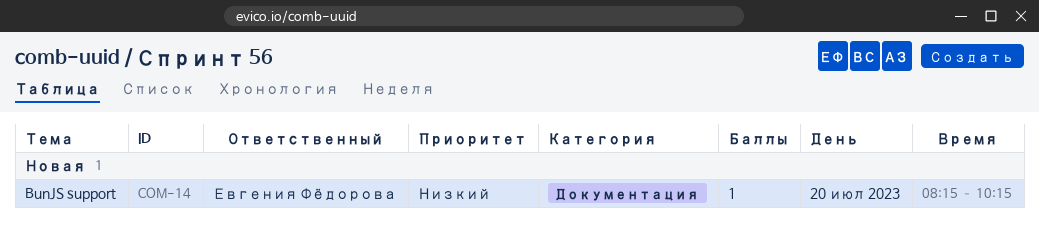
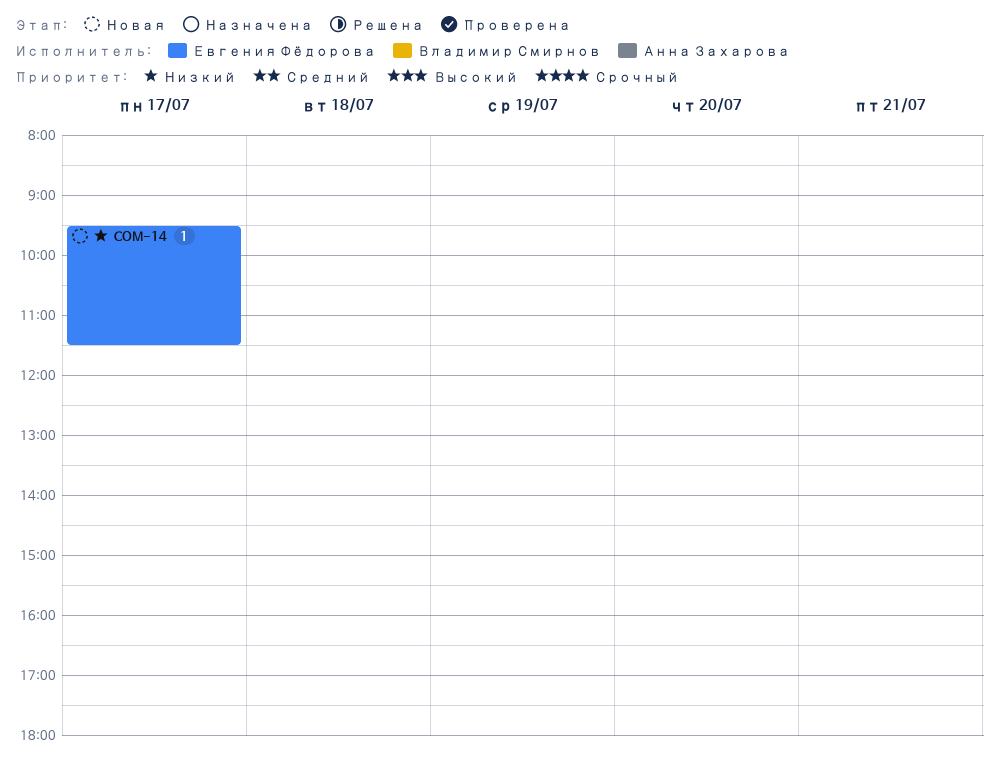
COM-14, day: Jul 20 -> Jul 17
COM-14, begins: 08:15 -> 09:30
COM-14, ends: 10:15 -> 11:30

